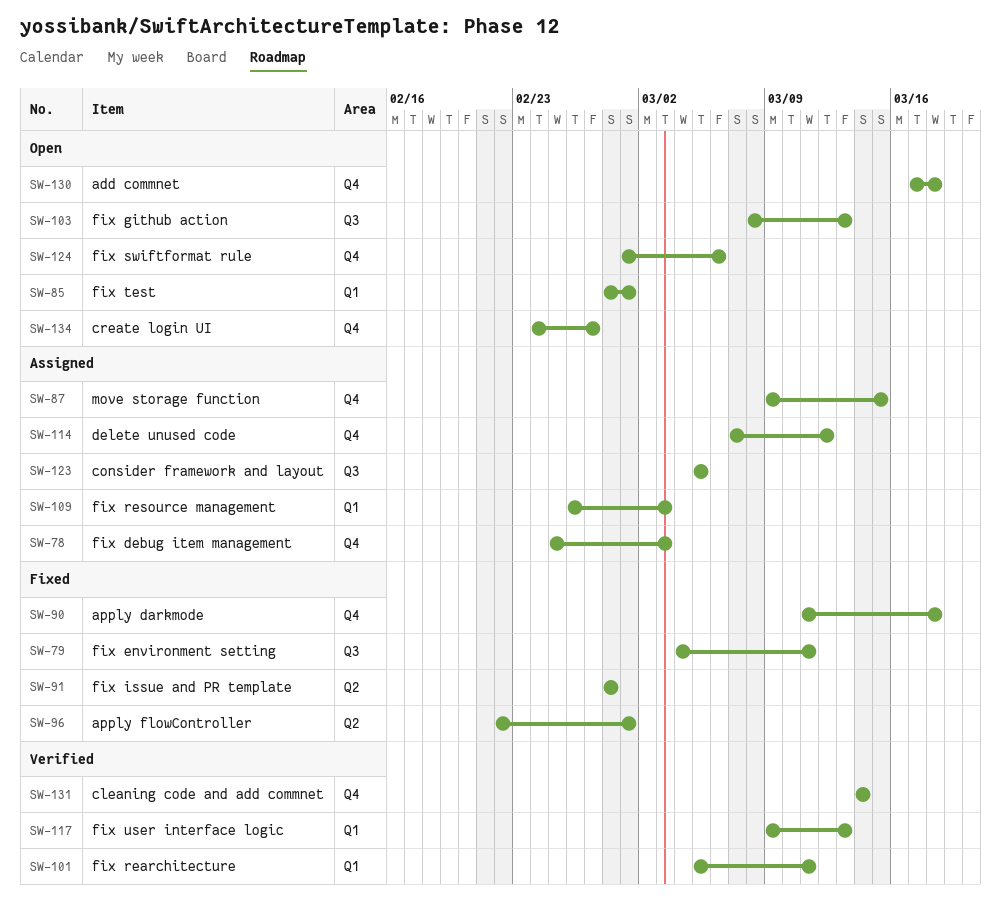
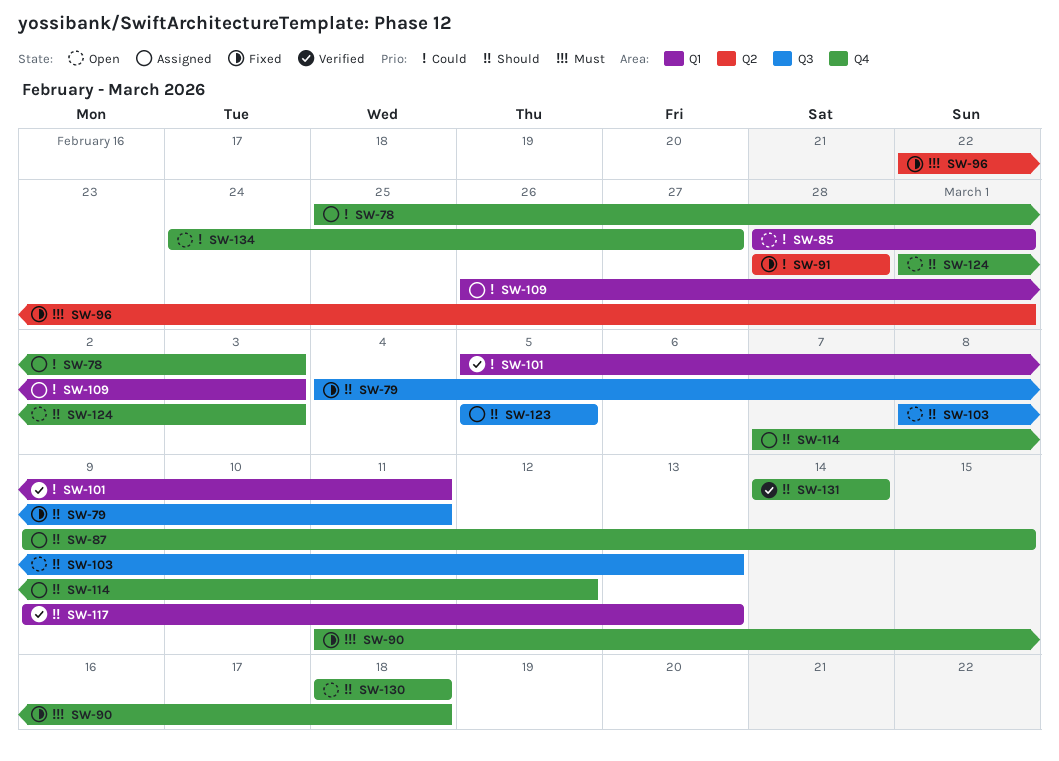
SW-124, due: Mar 6 -> Mar 3
SW-130, start: Mar 17 -> Mar 18

